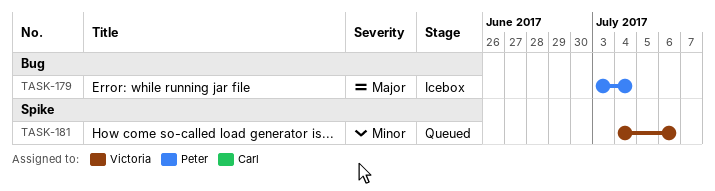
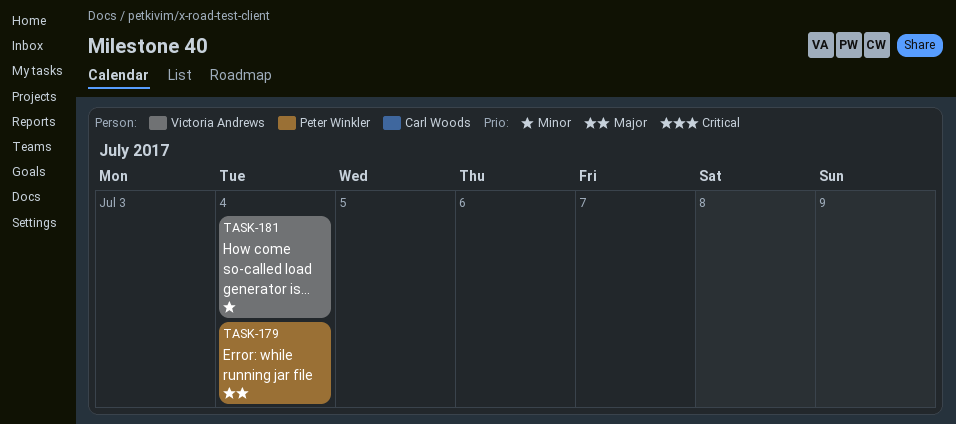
TASK-181, due: Jul 6 -> Jul 4

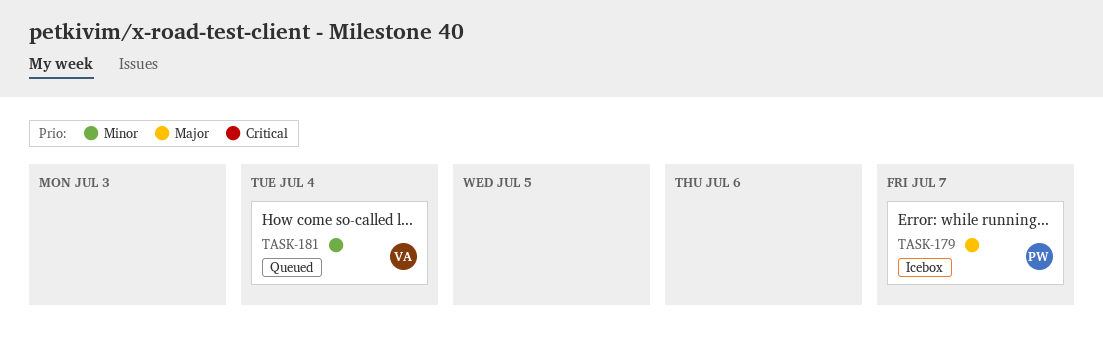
TASK-179, due: Jul 4 -> Jul 7

